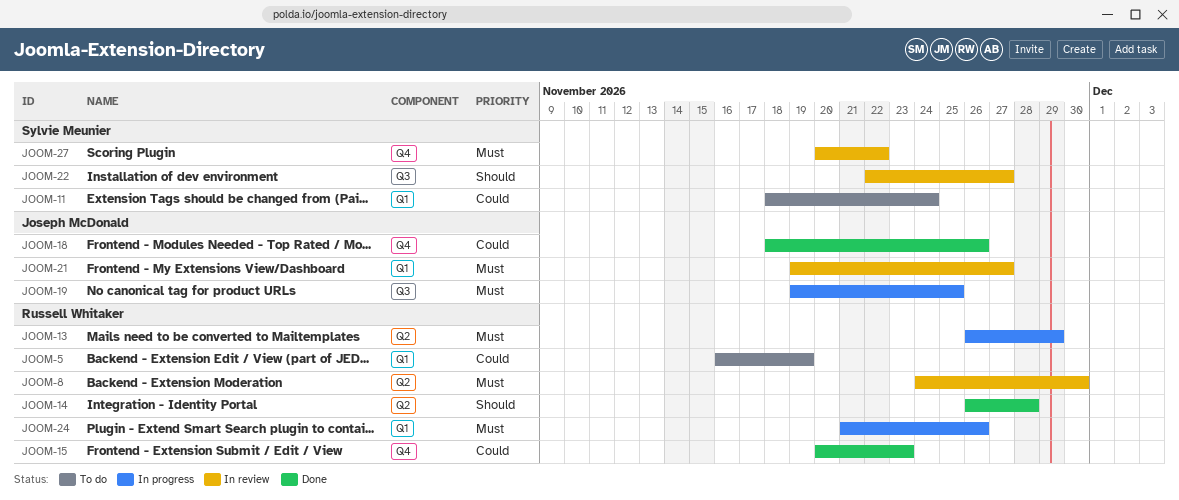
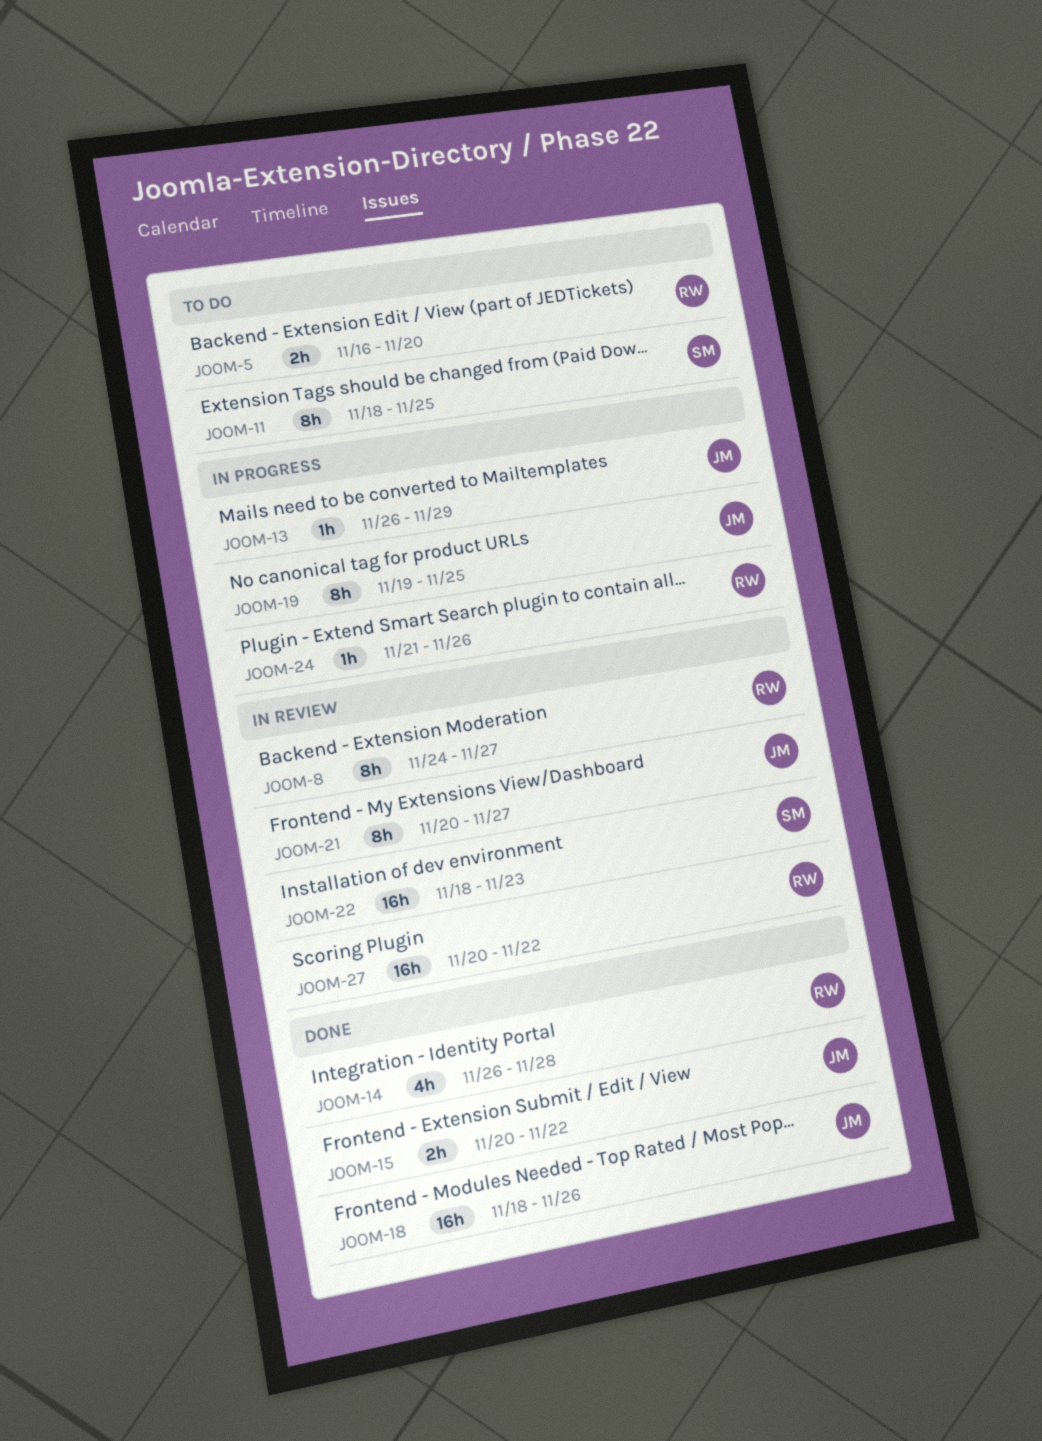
JOOM-5, due: Nov 19 -> Nov 20
JOOM-8, due: Nov 30 -> Nov 27
JOOM-11, due: Nov 24 -> Nov 25
JOOM-13, owner: Russell Whitaker -> Joseph McDonald
JOOM-15, owner: Russell Whitaker -> Joseph McDonald
JOOM-15, due: Nov 23 -> Nov 22
JOOM-21, start: Nov 19 -> Nov 20
JOOM-22, start: Nov 22 -> Nov 18
JOOM-22, due: Nov 27 -> Nov 23
JOOM-27, owner: Sylvie Meunier -> Russell Whitaker

